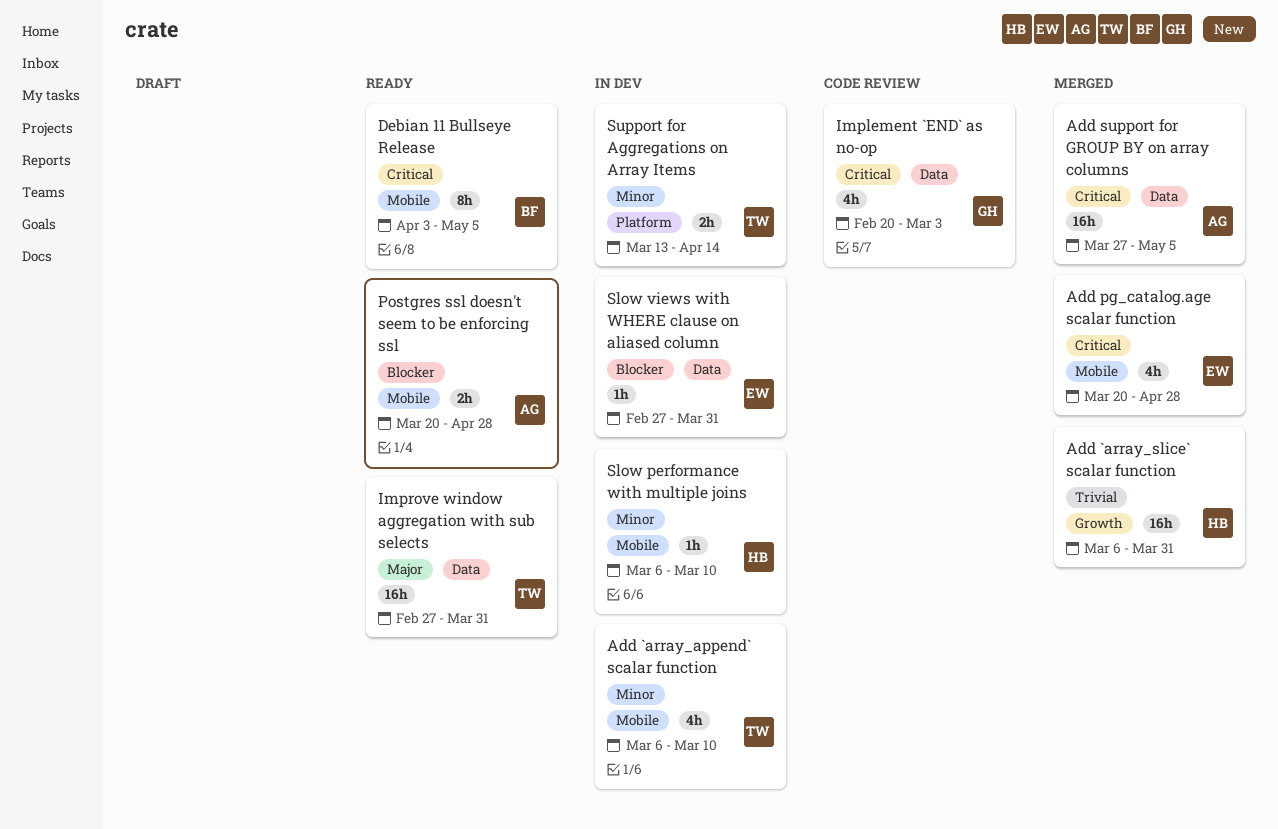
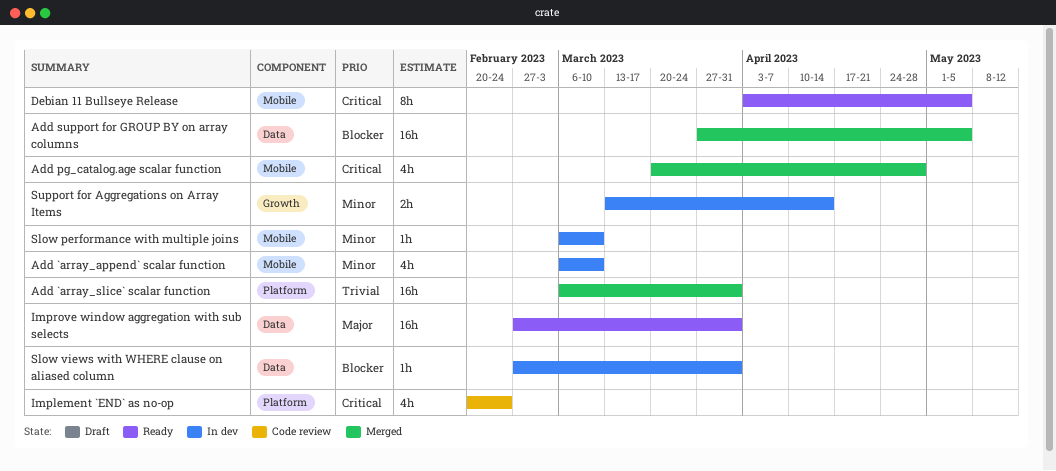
Add `array_slice` scalar function, label: Growth -> Platform
Add support for GROUP BY on array columns, priority: Critical -> Blocker
Implement `END` as no-op, label: Data -> Platform
Implement `END` as no-op, due: Mar 3 -> Feb 24
Postgres ssl doesn't seem to be enforcing ssl: present -> none
Support for Aggregations on Array Items, label: Platform -> Growth

